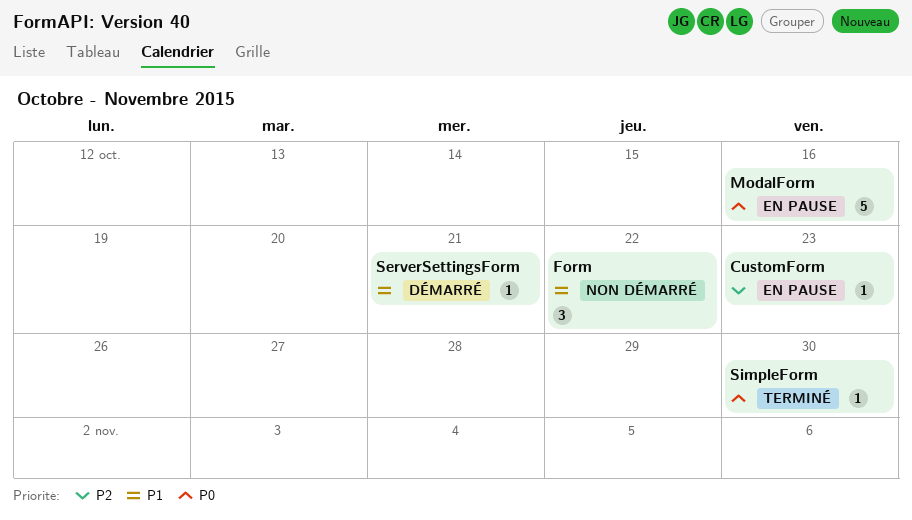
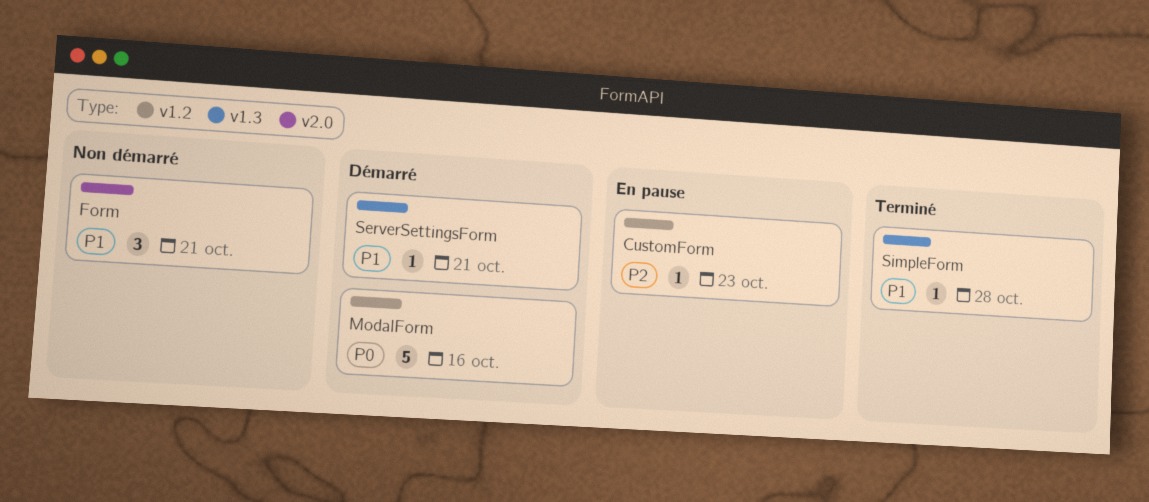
Form, due: Oct 22 -> Oct 21
ModalForm, status: En pause -> Démarré
SimpleForm, priority: P0 -> P1
SimpleForm, due: Oct 30 -> Oct 28

